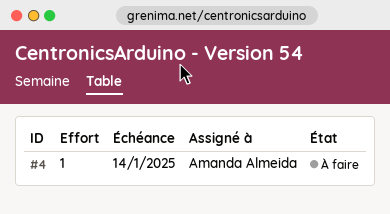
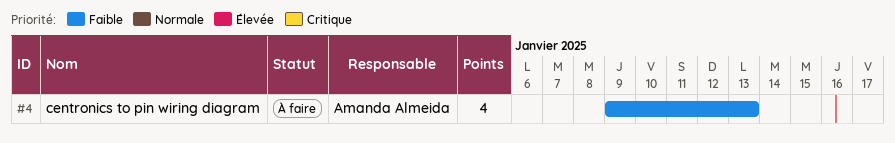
#4, estimate: 1 -> 4
#4, due: Jan 14 -> Jan 13

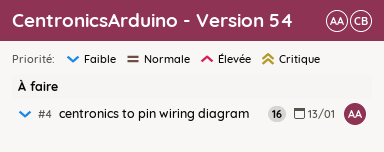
#4, estimate: 4 -> 16

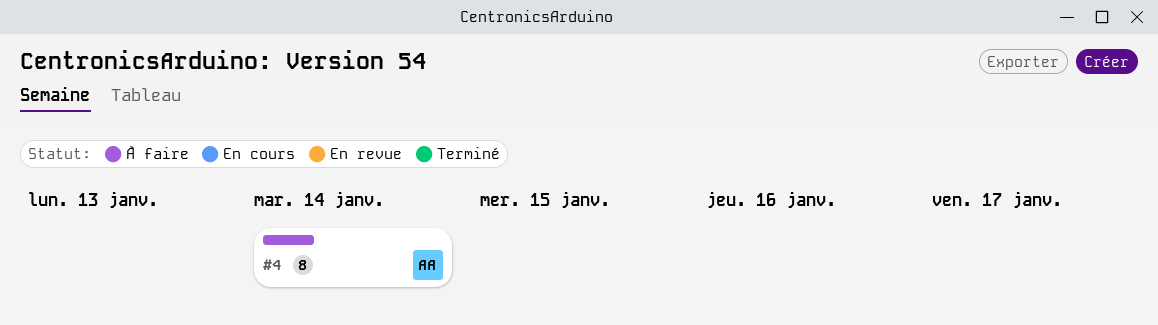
#4, estimate: 16 -> 8
#4, due: Jan 13 -> Jan 14

